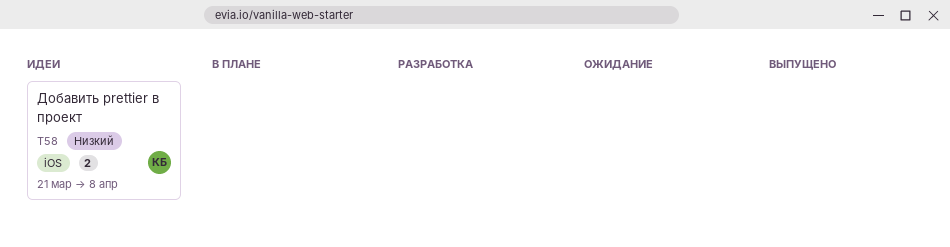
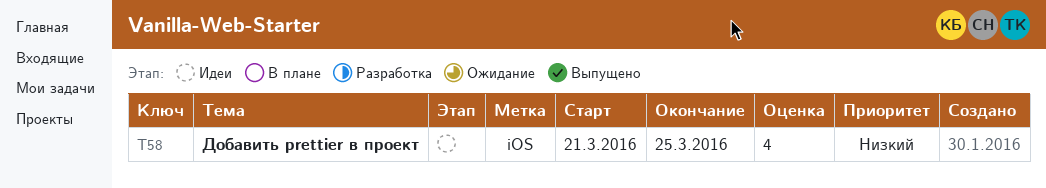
T58, estimate: 2 -> 4
T58, due: Apr 8 -> Mar 25

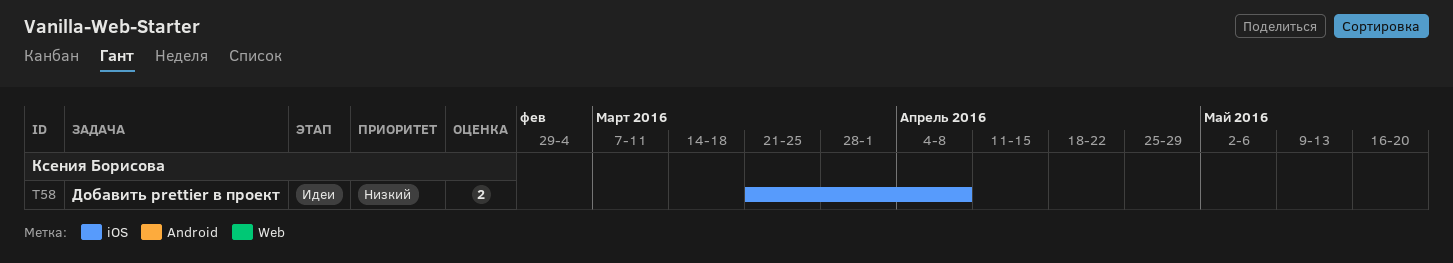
T58, estimate: 4 -> 2
T58, due: Mar 25 -> Apr 8

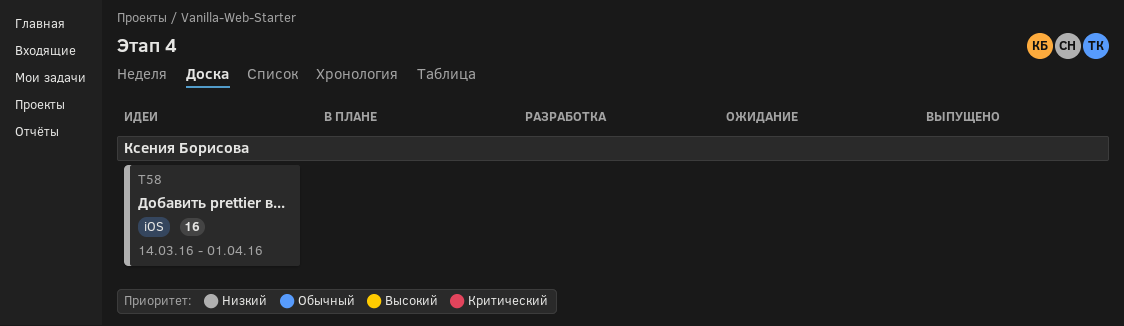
T58, estimate: 2 -> 16
T58, start: Mar 21 -> Mar 14
T58, due: Apr 8 -> Apr 1

